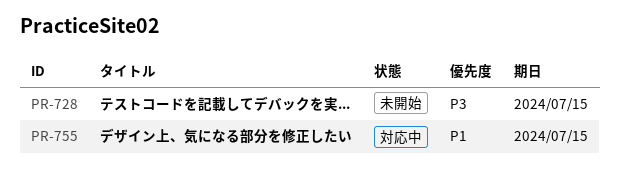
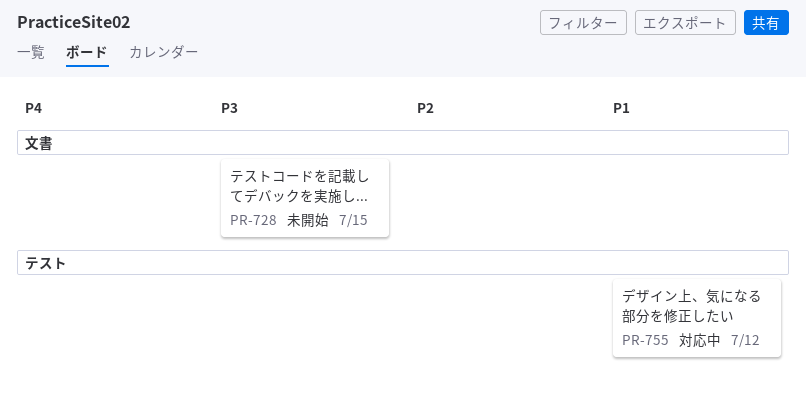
PR-755, due: Jul 15 -> Jul 12

